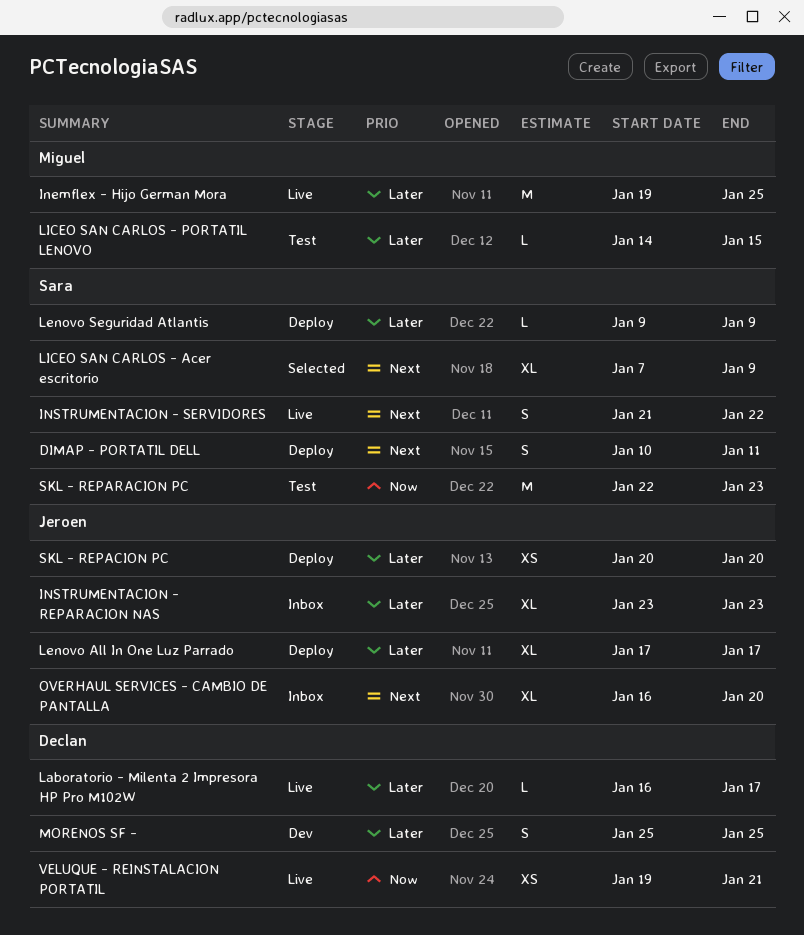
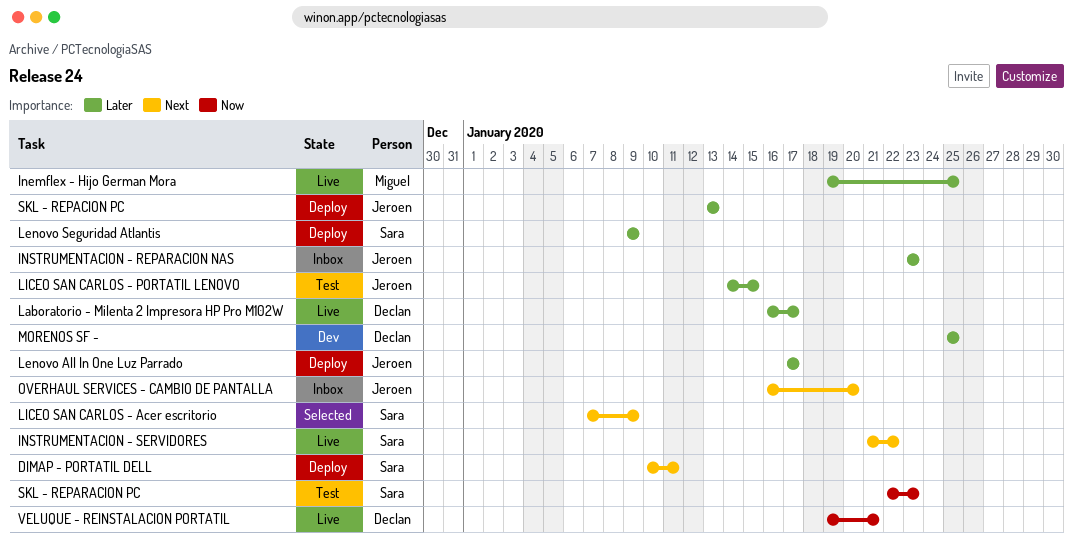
LICEO SAN CARLOS - PORTATIL LENOVO, owner: Miguel -> Jeroen
SKL - REPACION PC, start: Jan 20 -> Jan 13
SKL - REPACION PC, due: Jan 20 -> Jan 13

